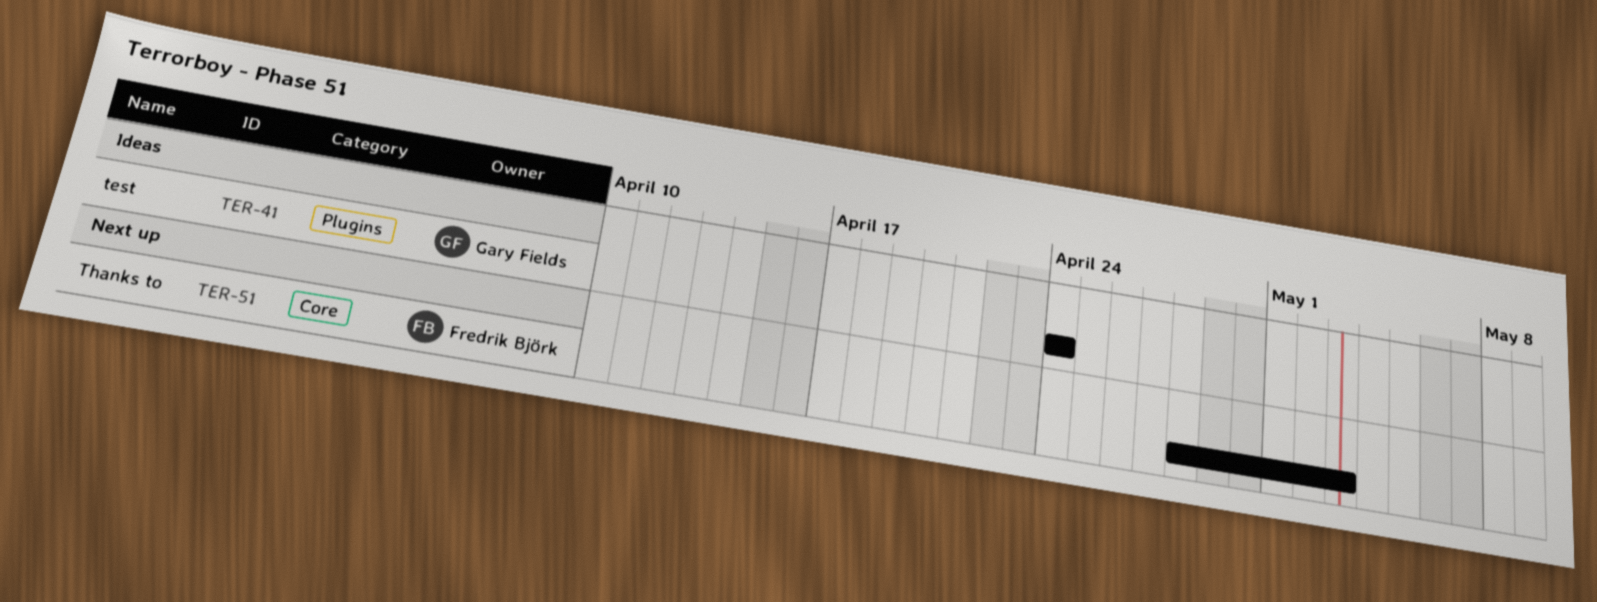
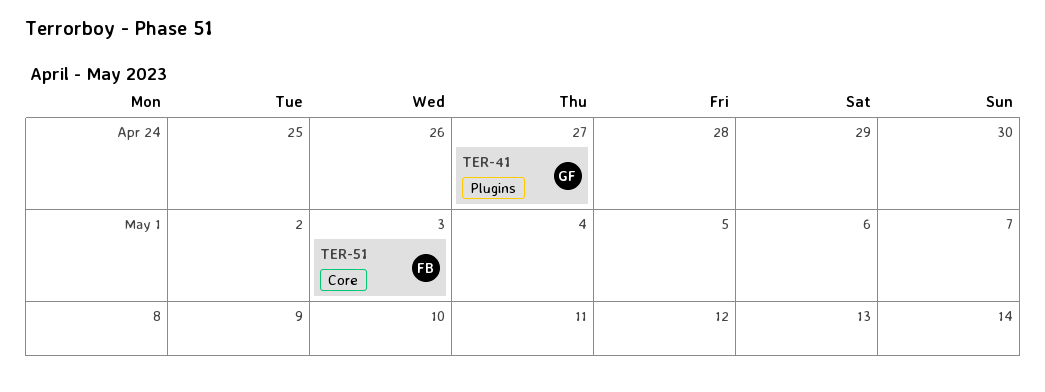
TER-41, due: Apr 24 -> Apr 27

